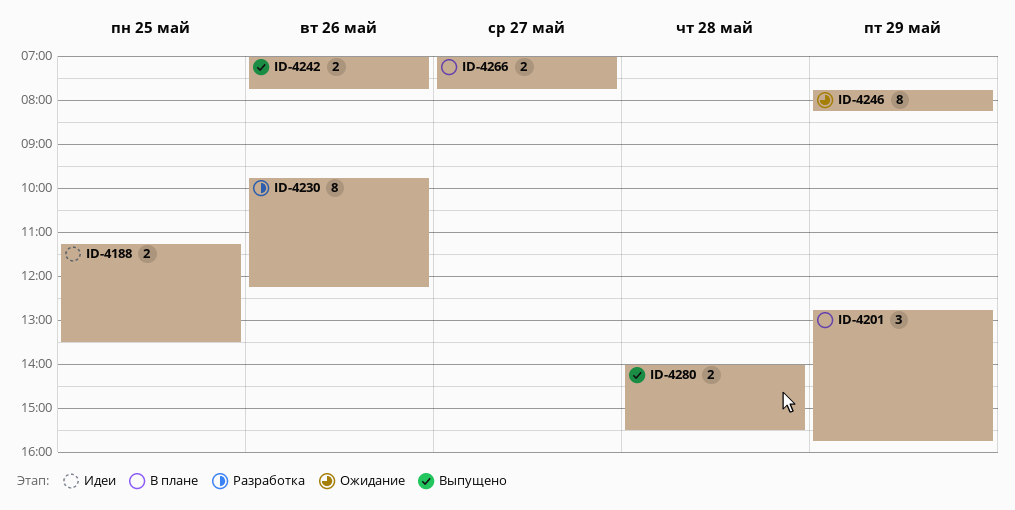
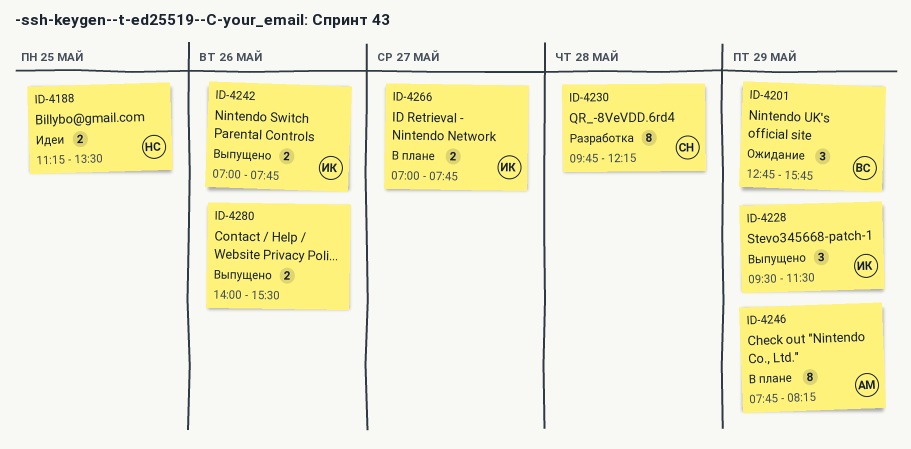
ID-4201, status: В плане -> Ожидание
ID-4228: none -> present
ID-4230, day: May 26 -> May 28
ID-4246, status: Ожидание -> В плане
ID-4280, day: May 28 -> May 26

